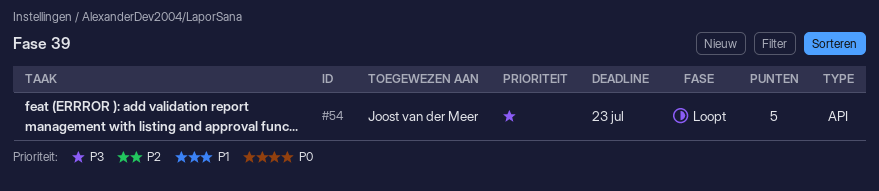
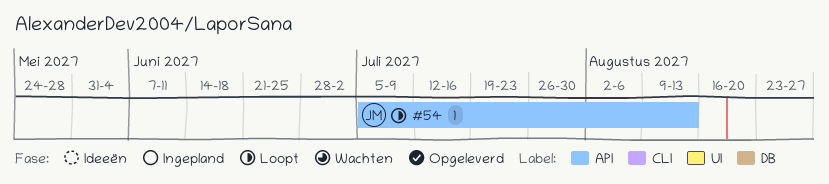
#54, estimate: 5 -> 1
#54, due: Jul 23 -> Aug 13

